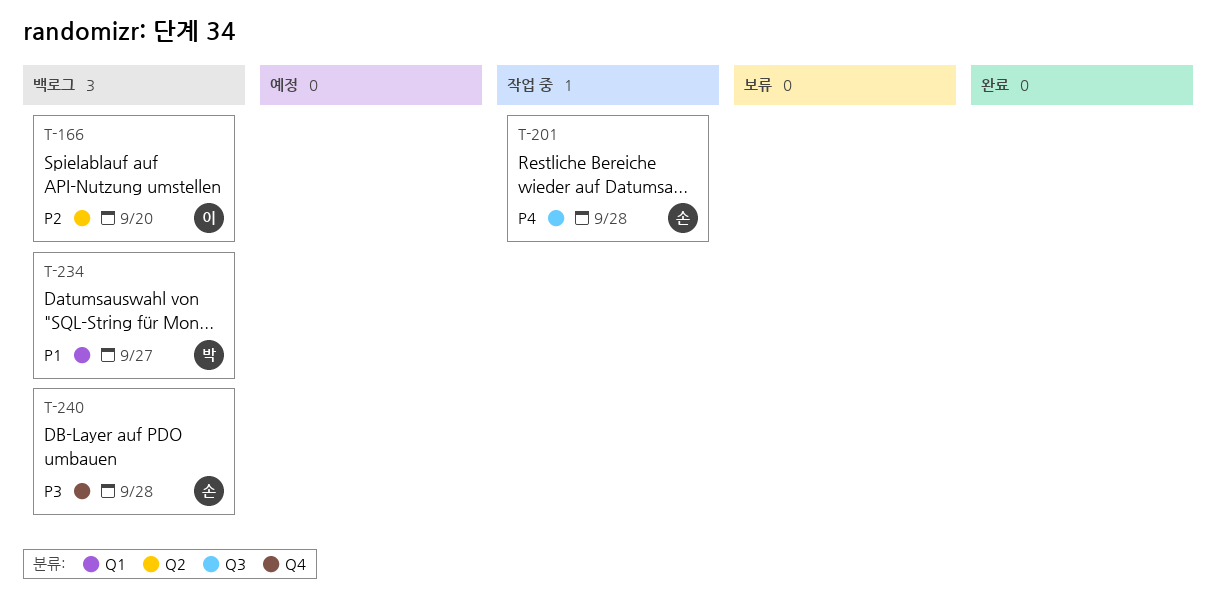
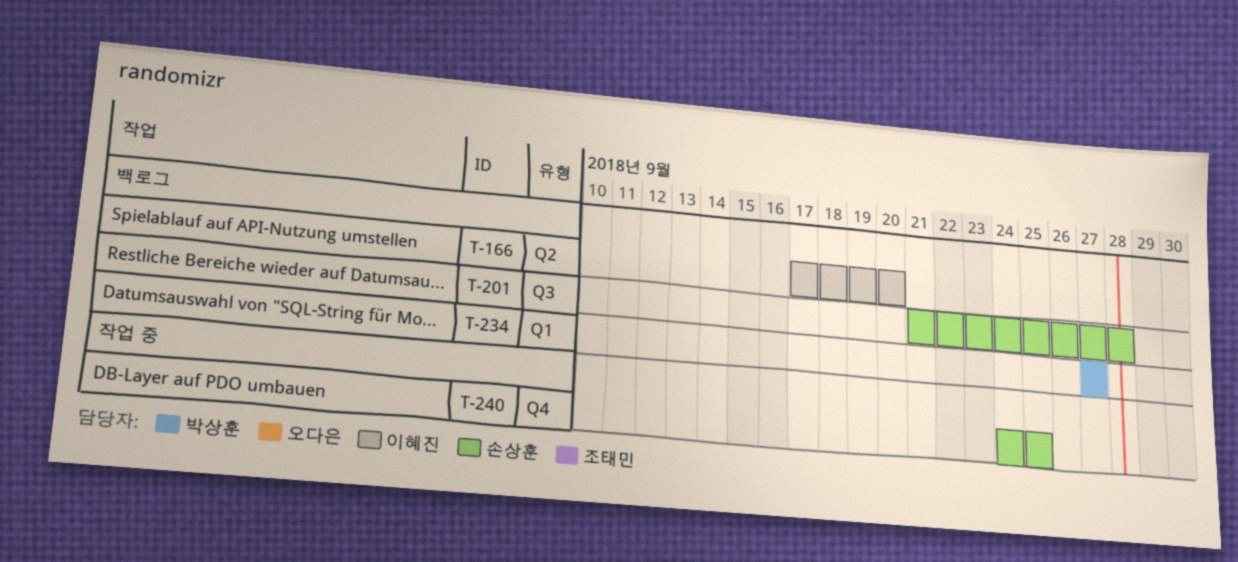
T-201, status: 작업 중 -> 백로그
T-240, status: 백로그 -> 작업 중
T-240, due: Sep 28 -> Sep 25

